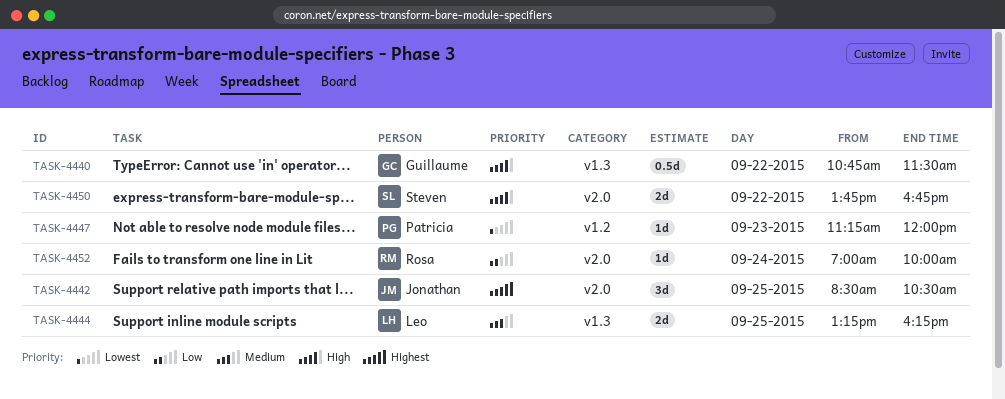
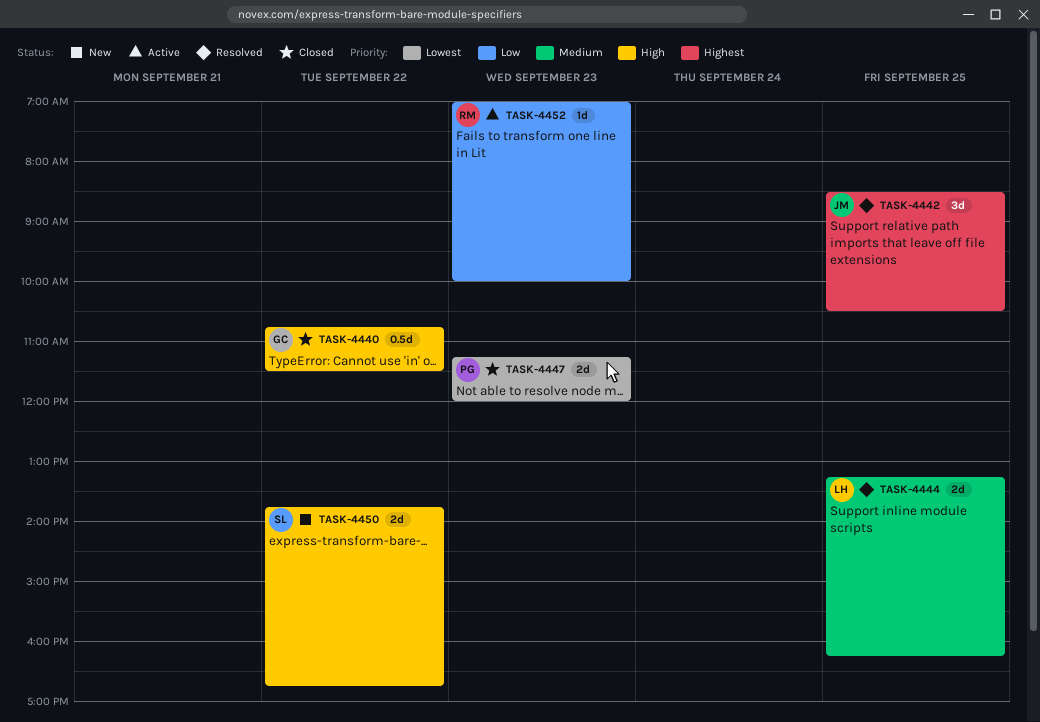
TASK-4447, estimate: 1d -> 2d
TASK-4452, day: Sep 24 -> Sep 23

